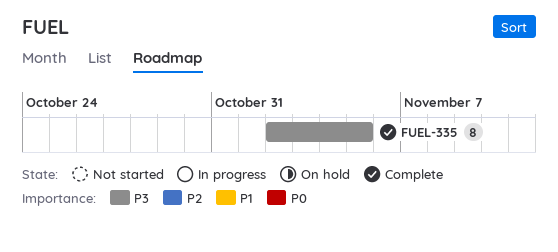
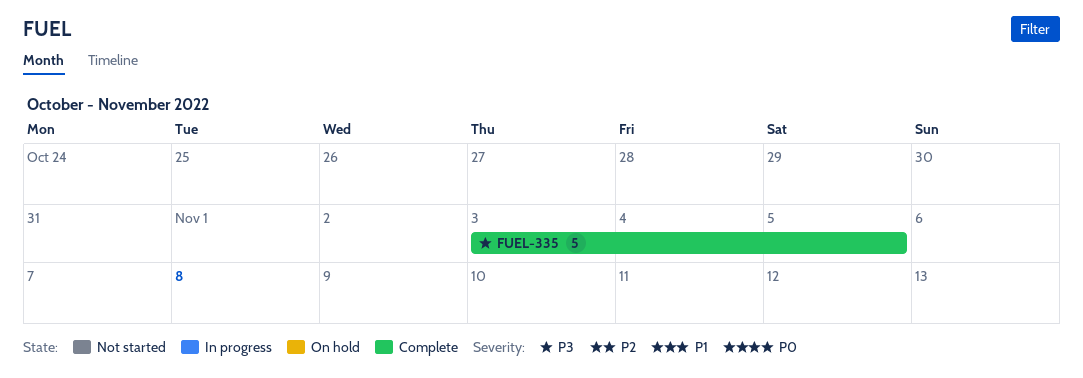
FUEL-335, estimate: 8 -> 5
FUEL-335, start: Nov 2 -> Nov 3

